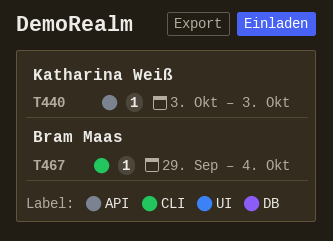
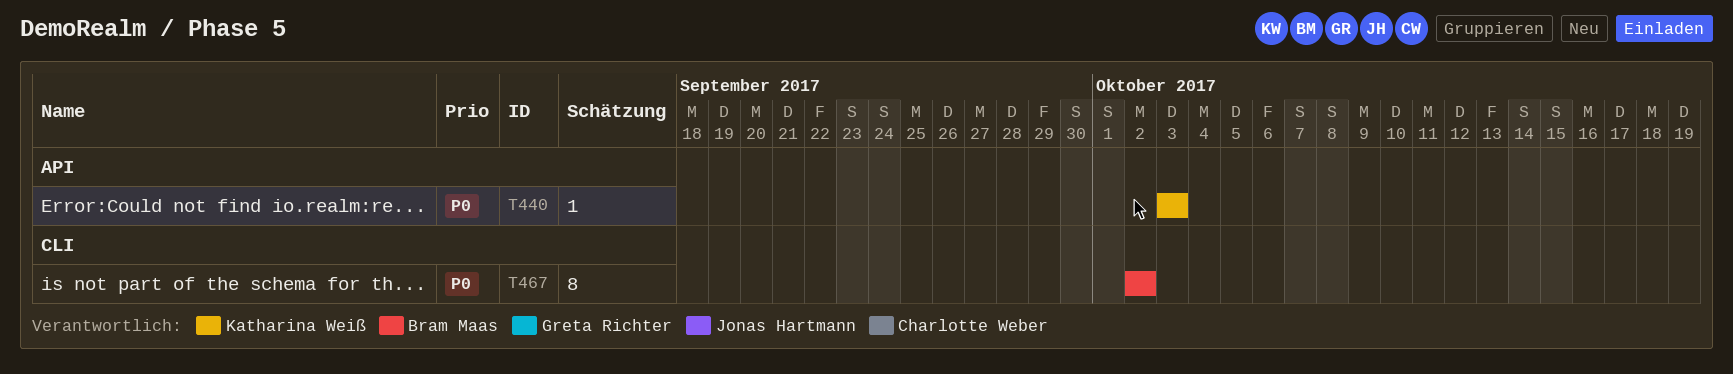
T467, estimate: 1 -> 8
T467, start: Sep 29 -> Oct 2
T467, due: Oct 4 -> Oct 2

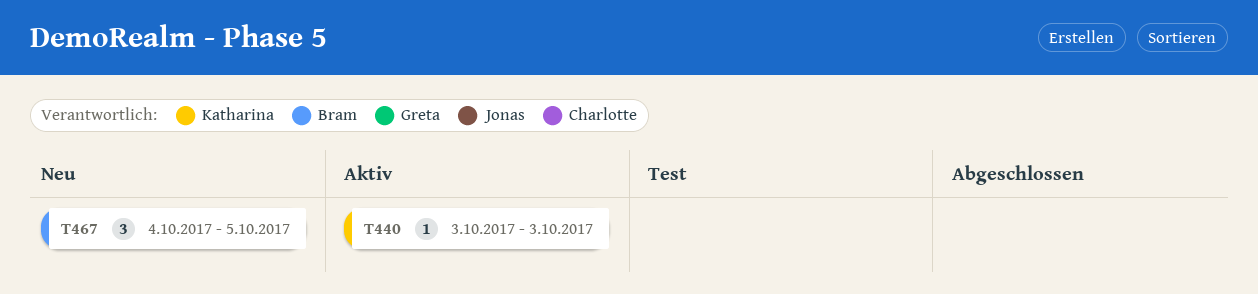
T467, estimate: 8 -> 3
T467, start: Oct 2 -> Oct 4
T467, due: Oct 2 -> Oct 5

